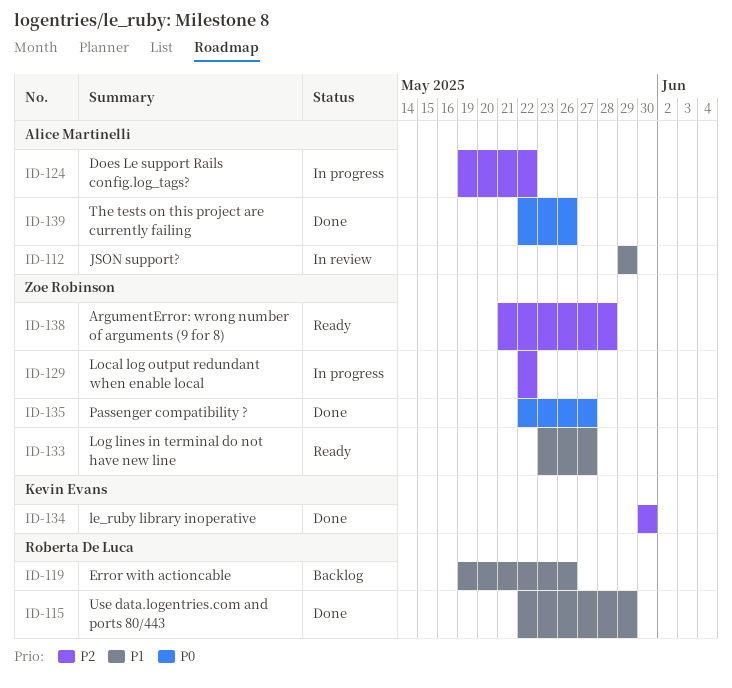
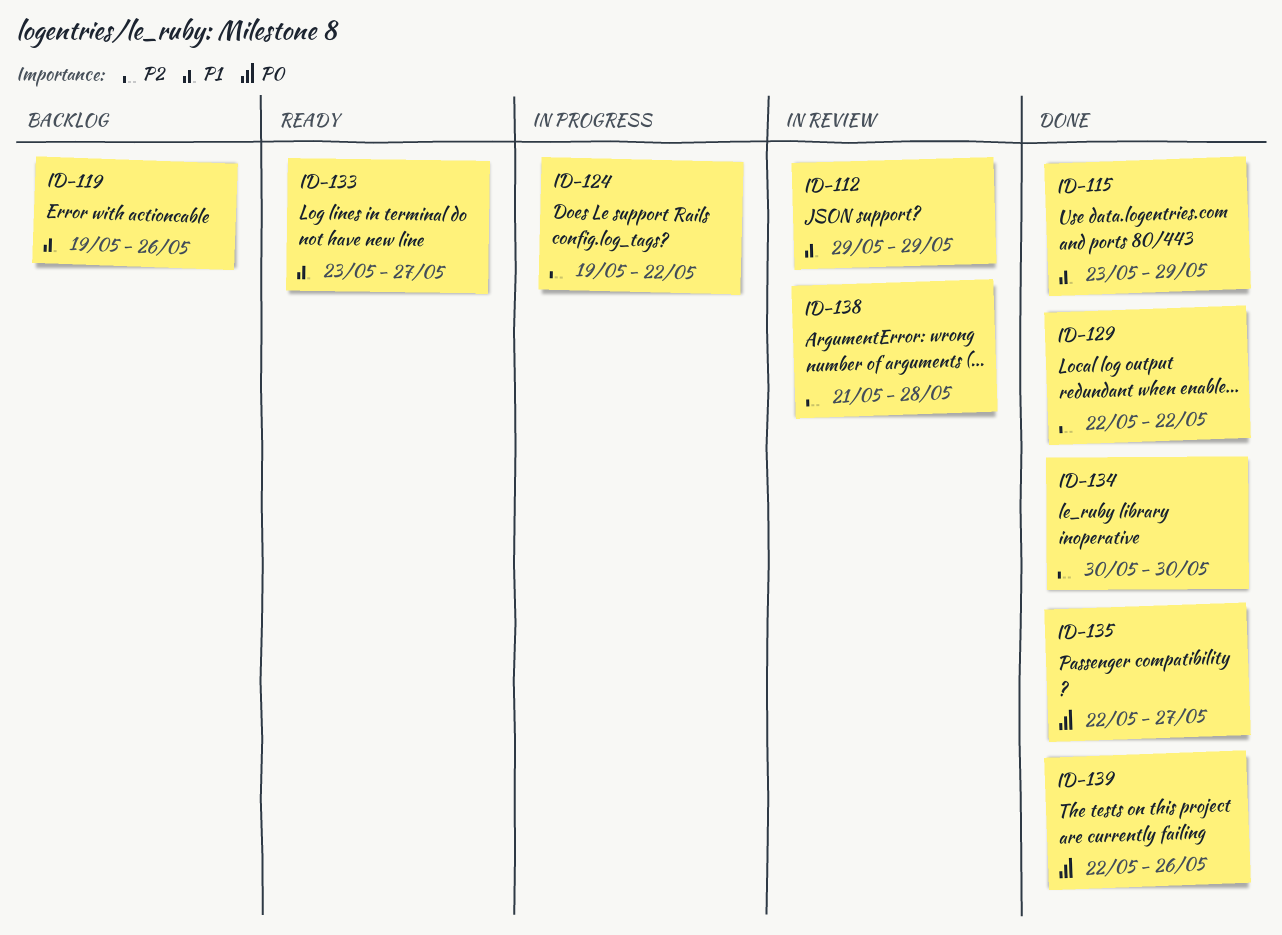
ID-115, start: May 22 -> May 23
ID-129, status: In progress -> Done
ID-138, status: Ready -> In review

